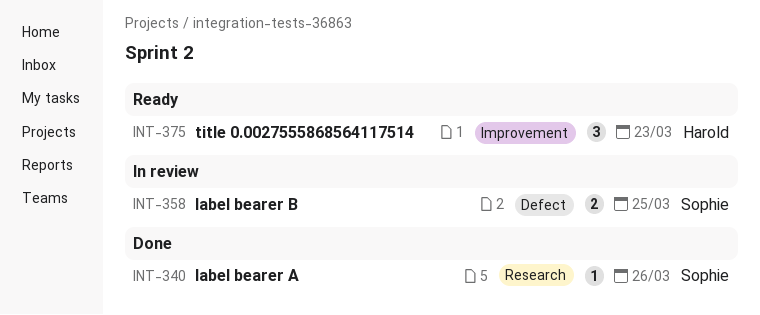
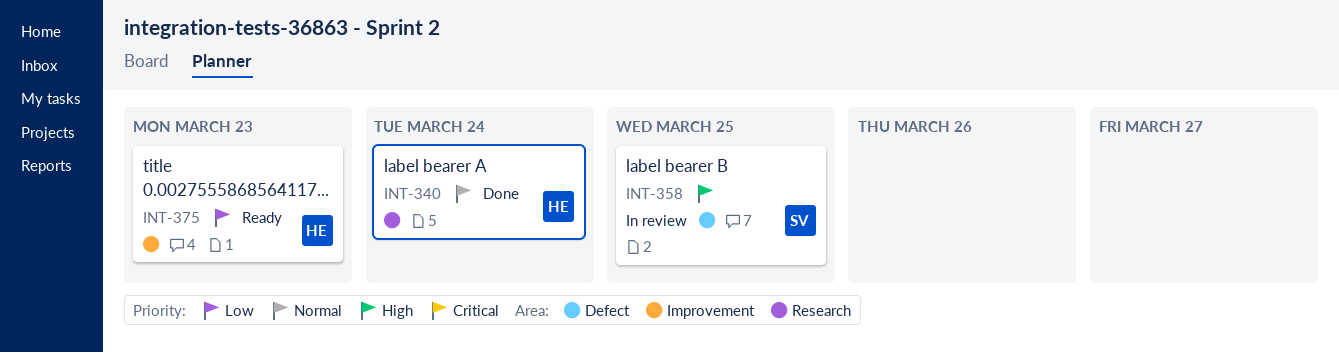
INT-340, owner: Sophie -> Harold
INT-340, due: Mar 26 -> Mar 24

